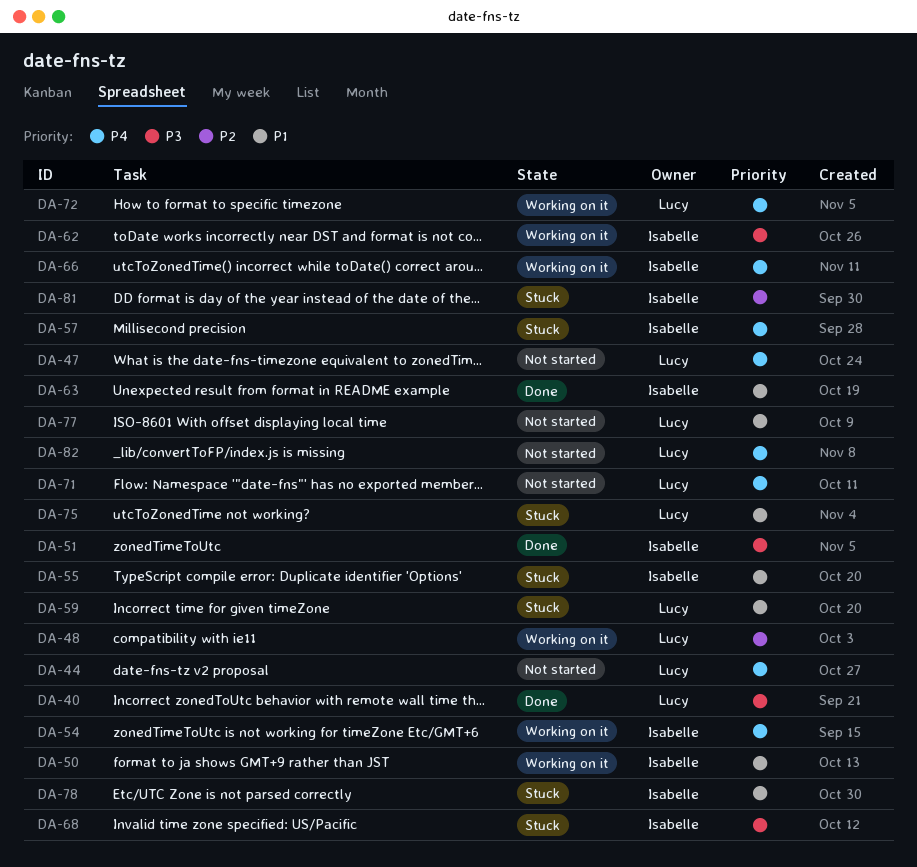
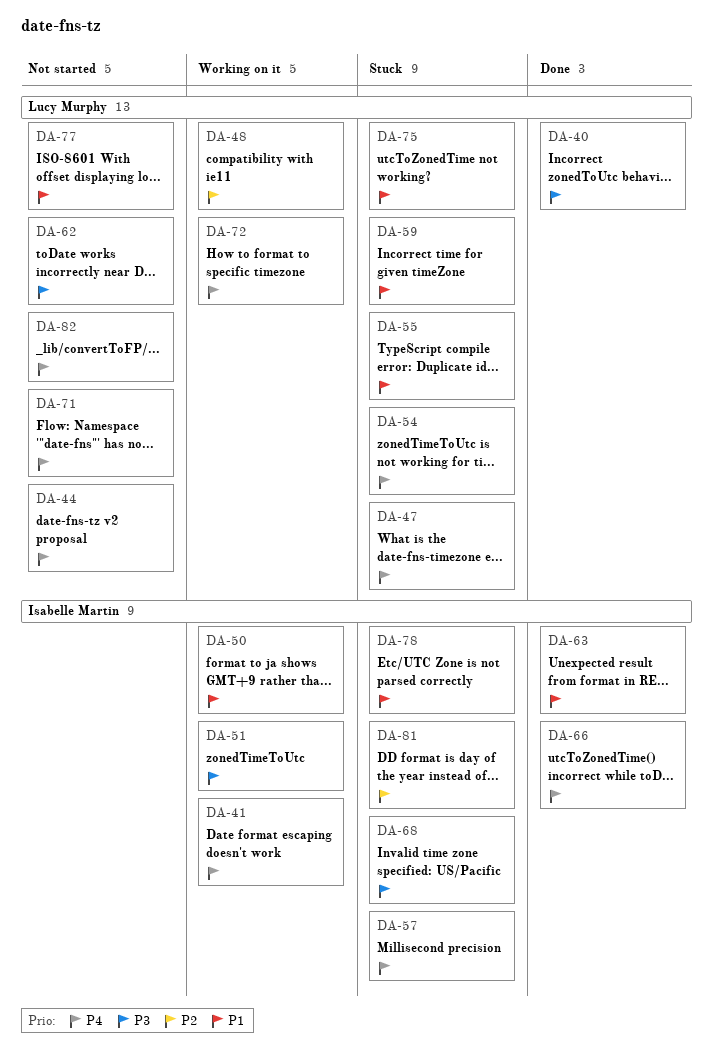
DA-41: none -> present
DA-47, status: Not started -> Stuck
DA-51, status: Done -> Working on it
DA-54, status: Working on it -> Stuck
DA-54, owner: Isabelle Martin -> Lucy Murphy
DA-55, owner: Isabelle Martin -> Lucy Murphy
DA-62, status: Working on it -> Not started
DA-62, owner: Isabelle Martin -> Lucy Murphy
DA-66, status: Working on it -> Done

